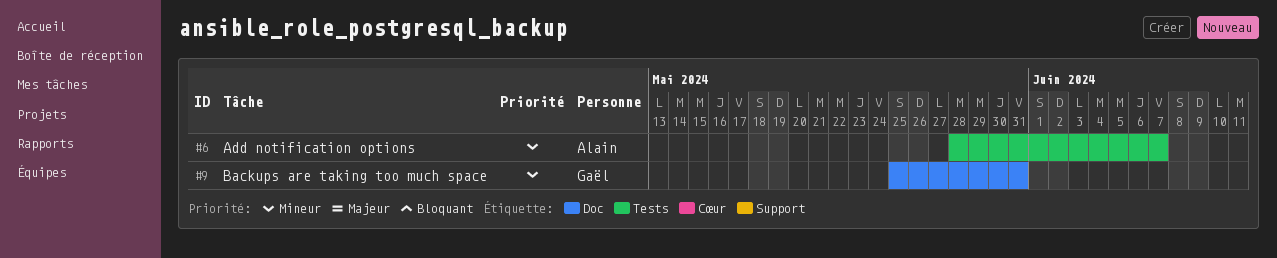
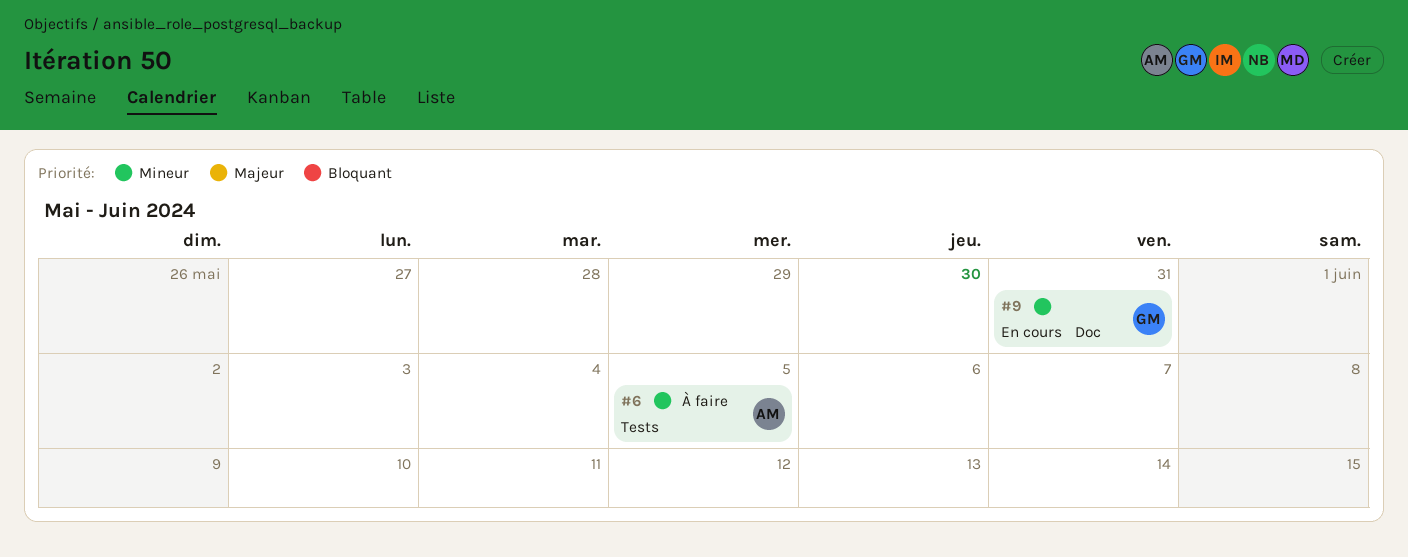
#6, due: Jun 7 -> Jun 5

